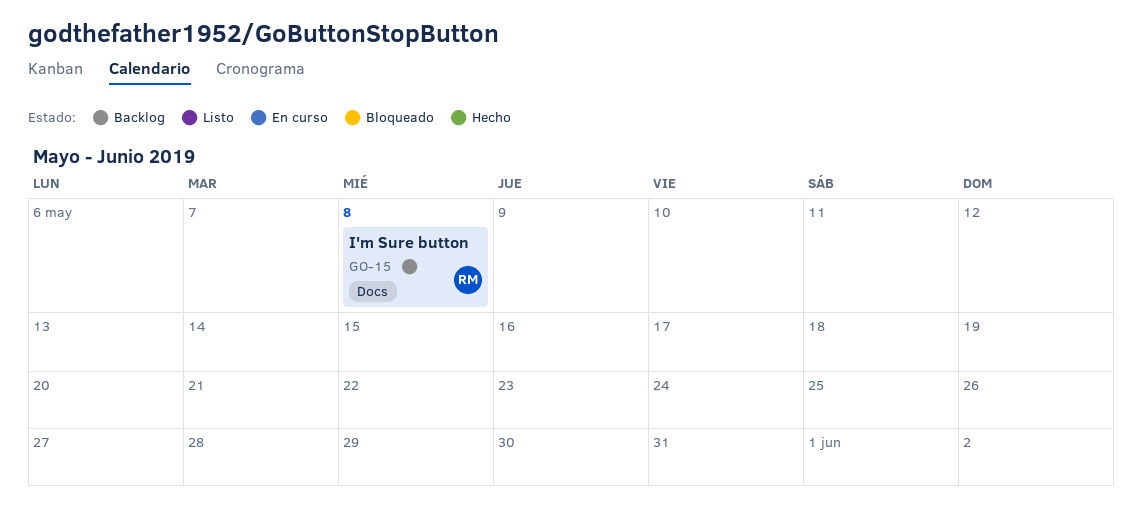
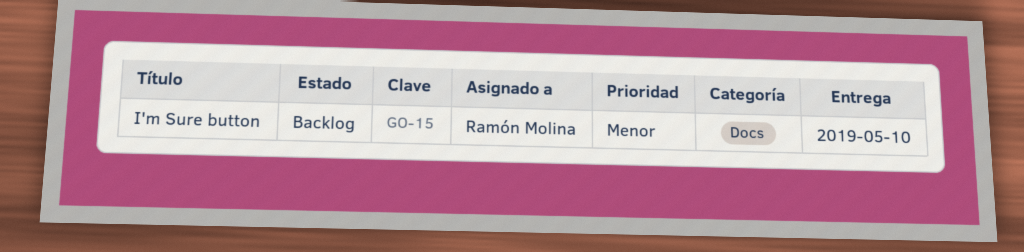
GO-15, due: May 8 -> May 10

